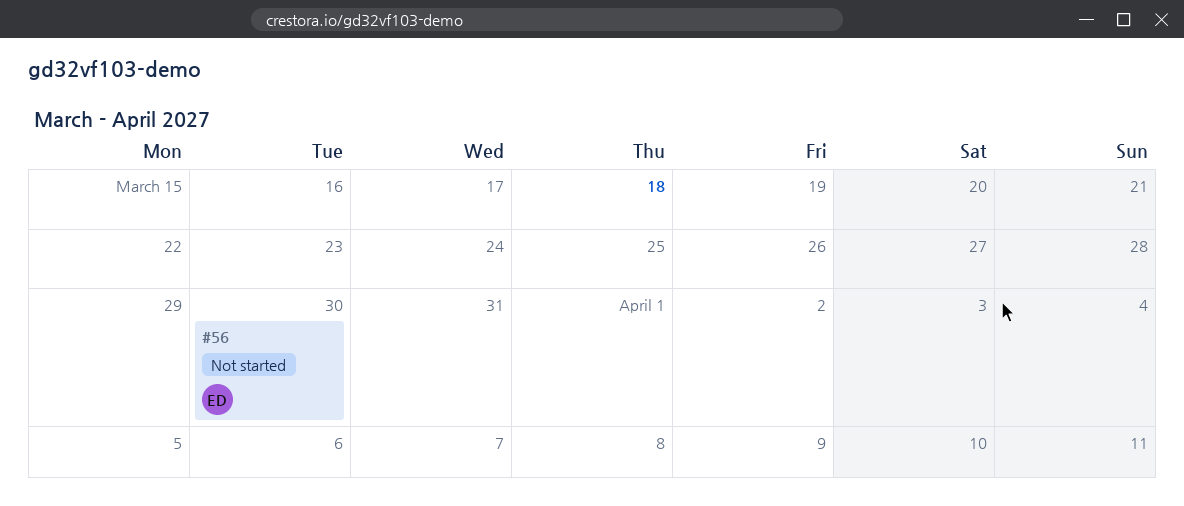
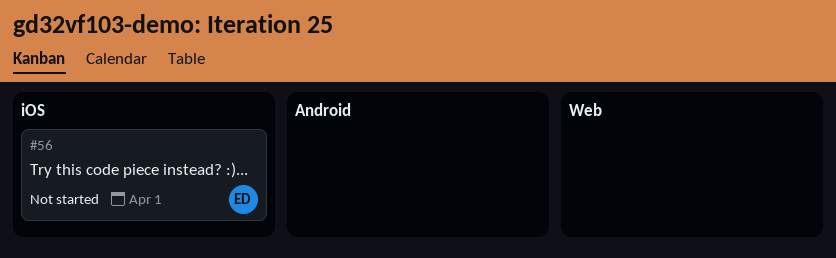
#56, due: Mar 30 -> Apr 1

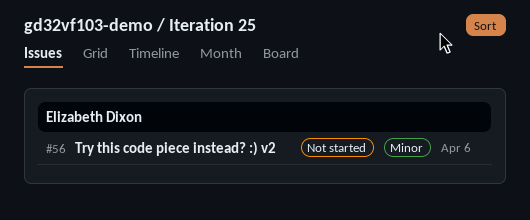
#56, due: Apr 1 -> Apr 6

